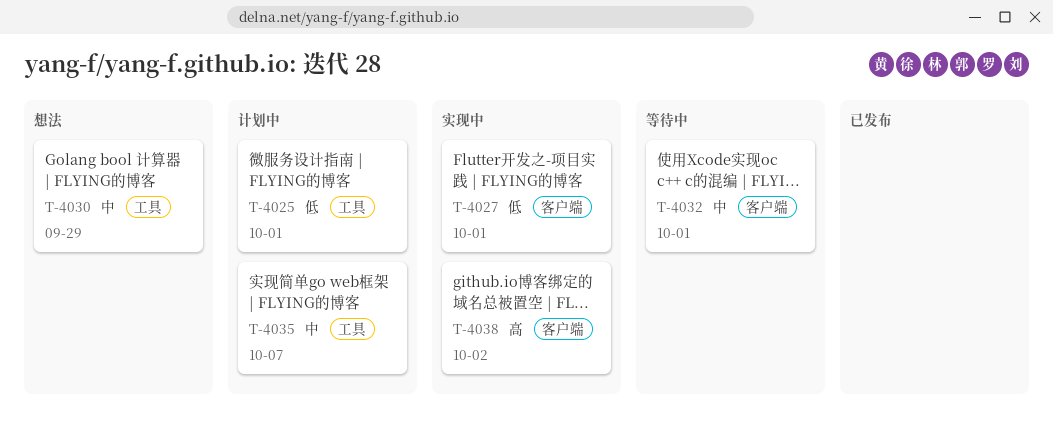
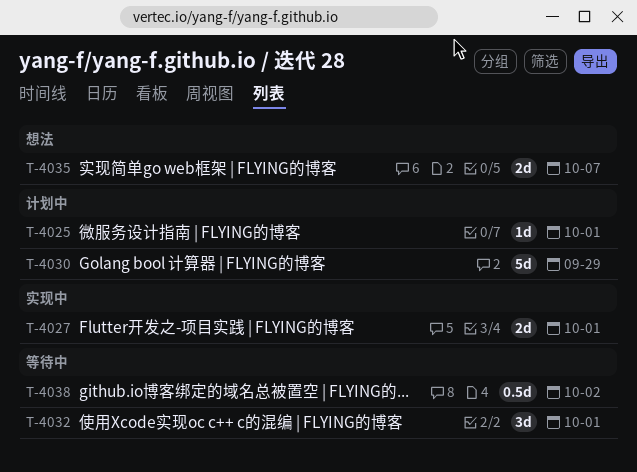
T-4030, status: 想法 -> 计划中
T-4035, status: 计划中 -> 想法
T-4038, status: 实现中 -> 等待中

